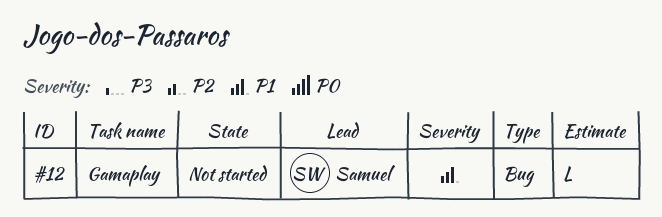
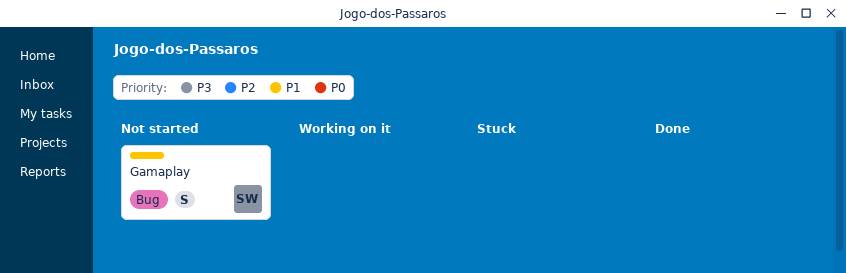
Gamaplay, estimate: L -> S

